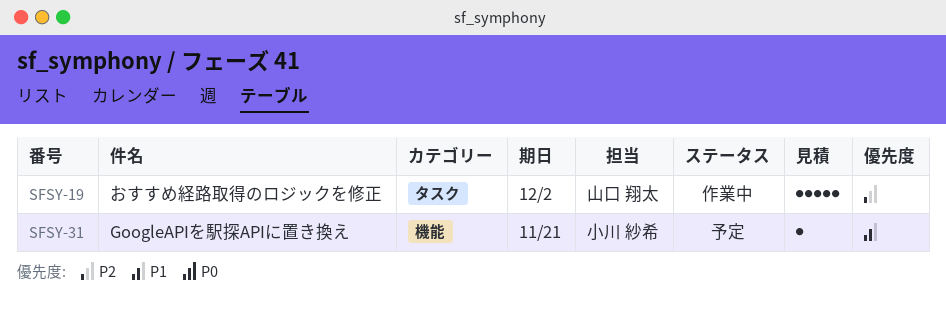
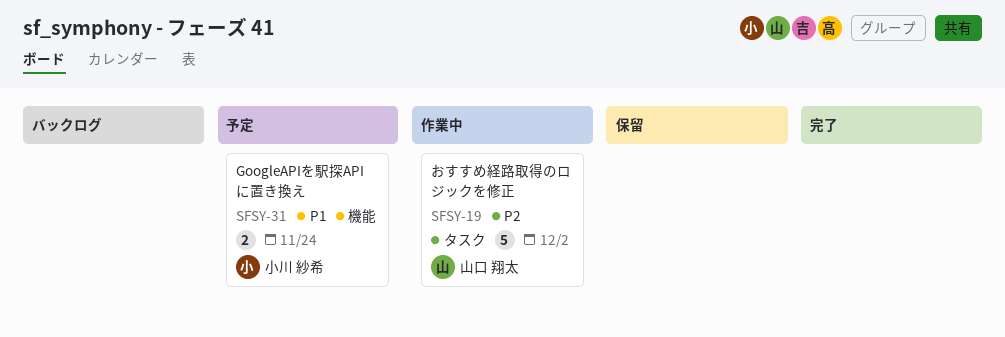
SFSY-31, estimate: 1 -> 2
SFSY-31, due: Nov 21 -> Nov 24

